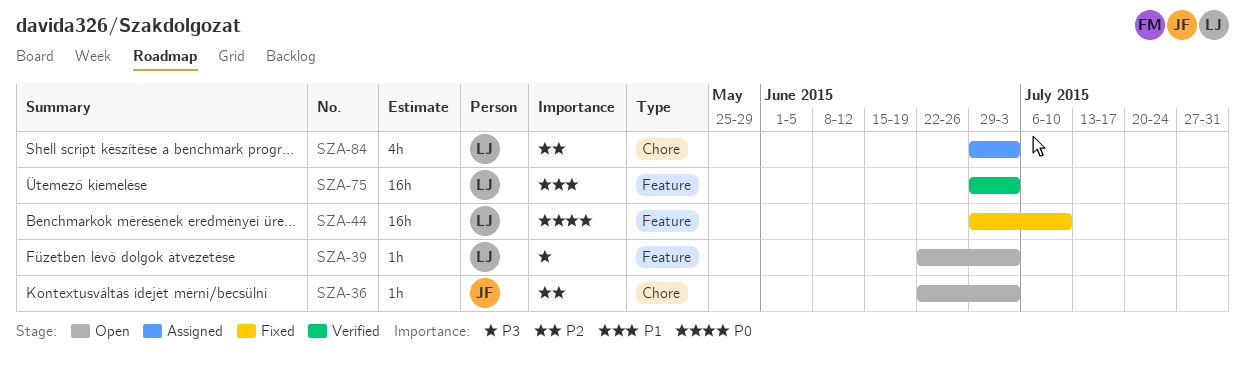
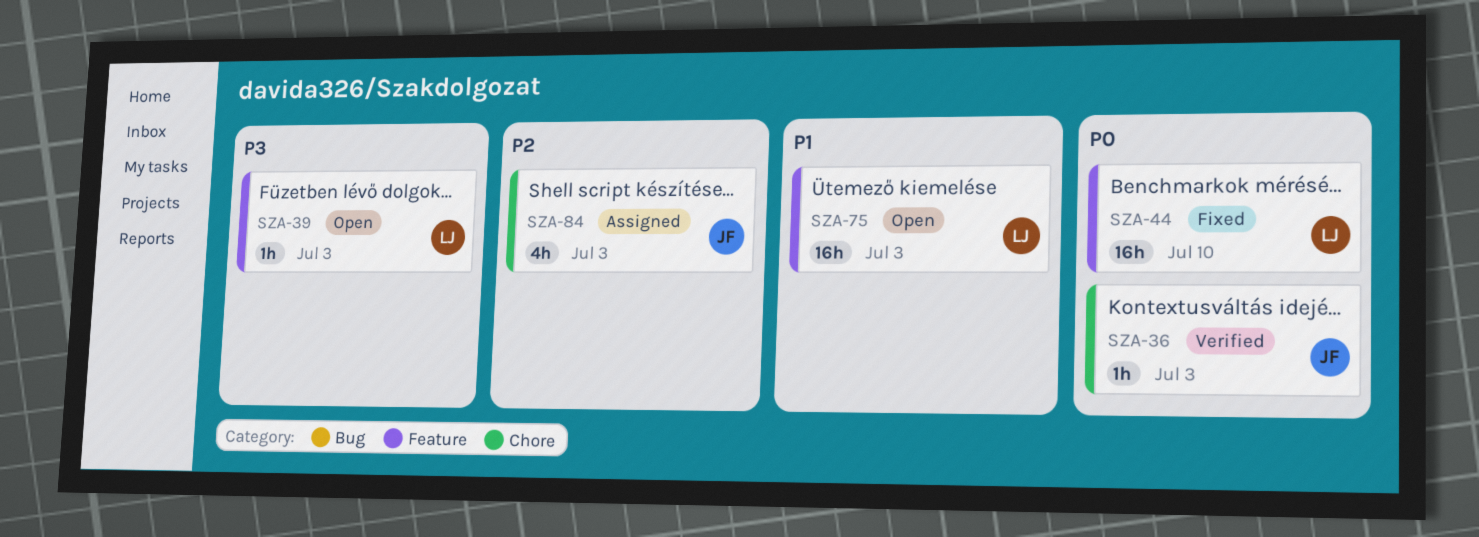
SZA-36, status: Open -> Verified
SZA-36, priority: P2 -> P0
SZA-75, status: Verified -> Open
SZA-84, owner: LJ -> JF

